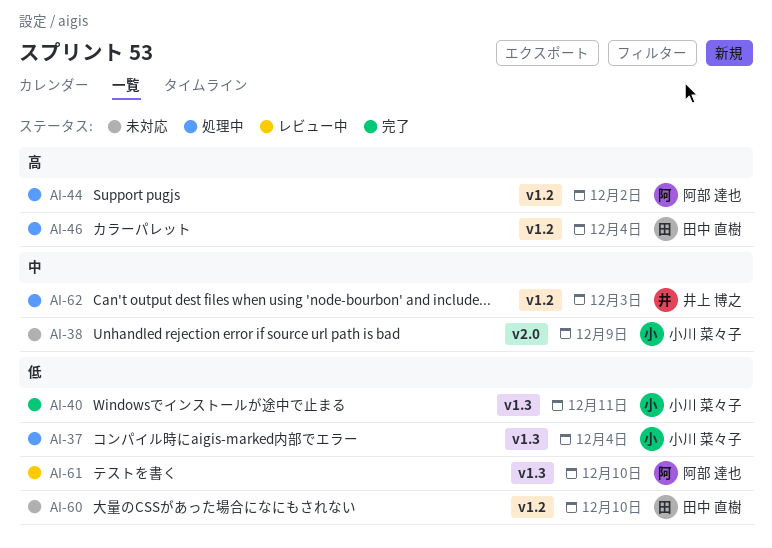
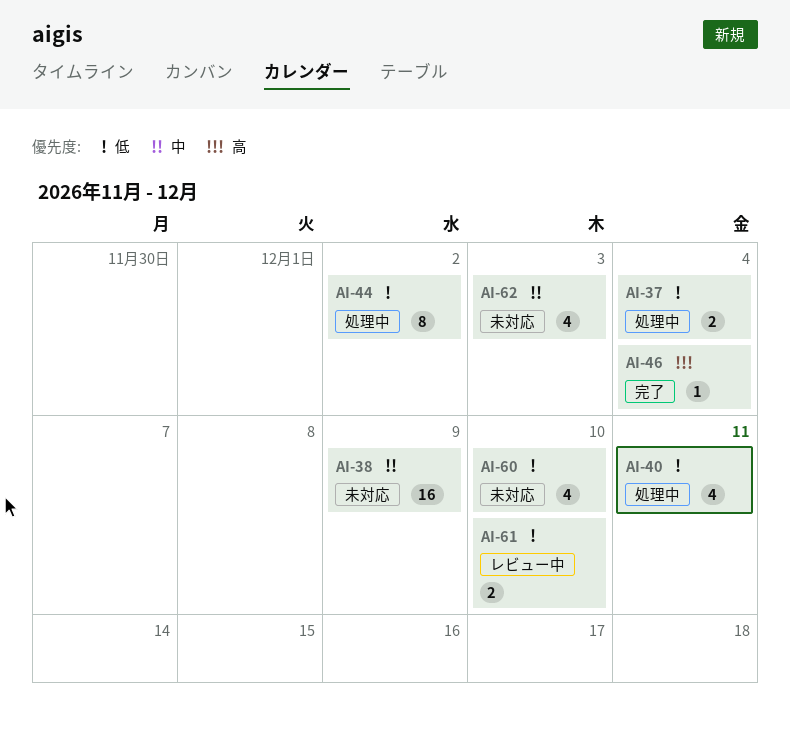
AI-40, status: 完了 -> 処理中
AI-44, priority: 高 -> 低
AI-46, status: 処理中 -> 完了
AI-62, status: 処理中 -> 未対応

